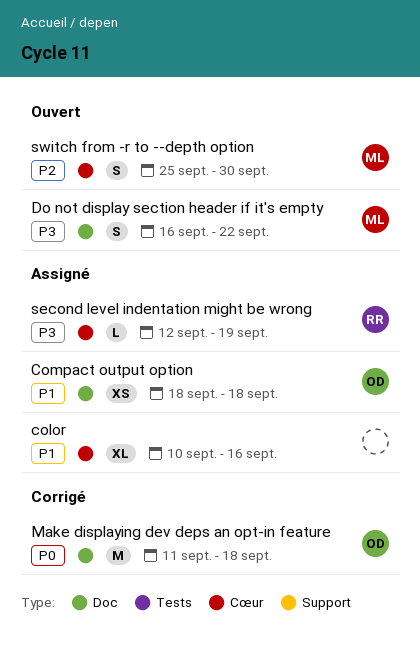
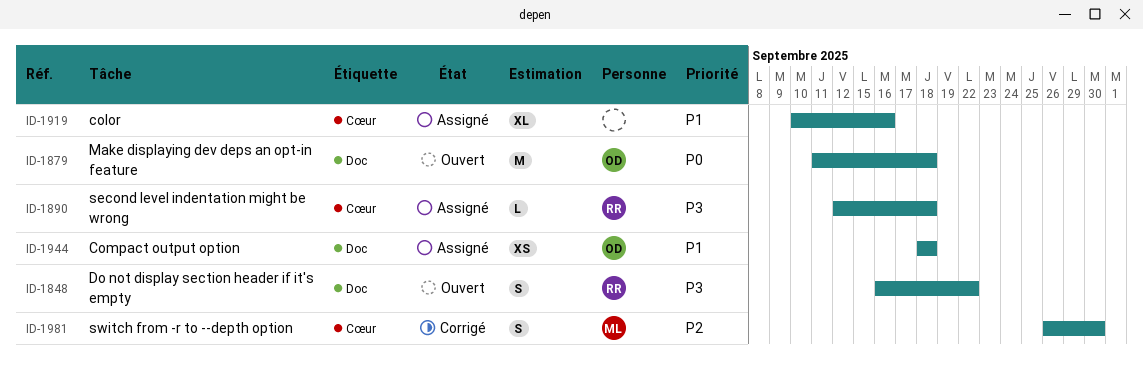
Do not display section header if it's empty, owner: ML -> RR
Make displaying dev deps an opt-in feature, status: Corrigé -> Ouvert
second level indentation might be wrong, due: Sep 19 -> Sep 18
switch from -r to --depth option, status: Ouvert -> Corrigé
switch from -r to --depth option, start: Sep 25 -> Sep 26

